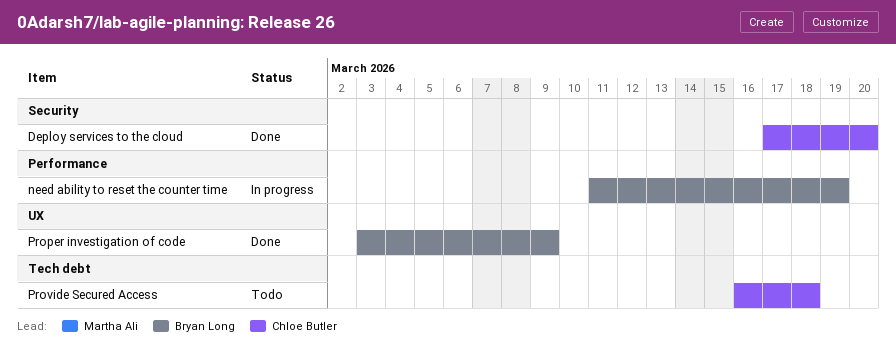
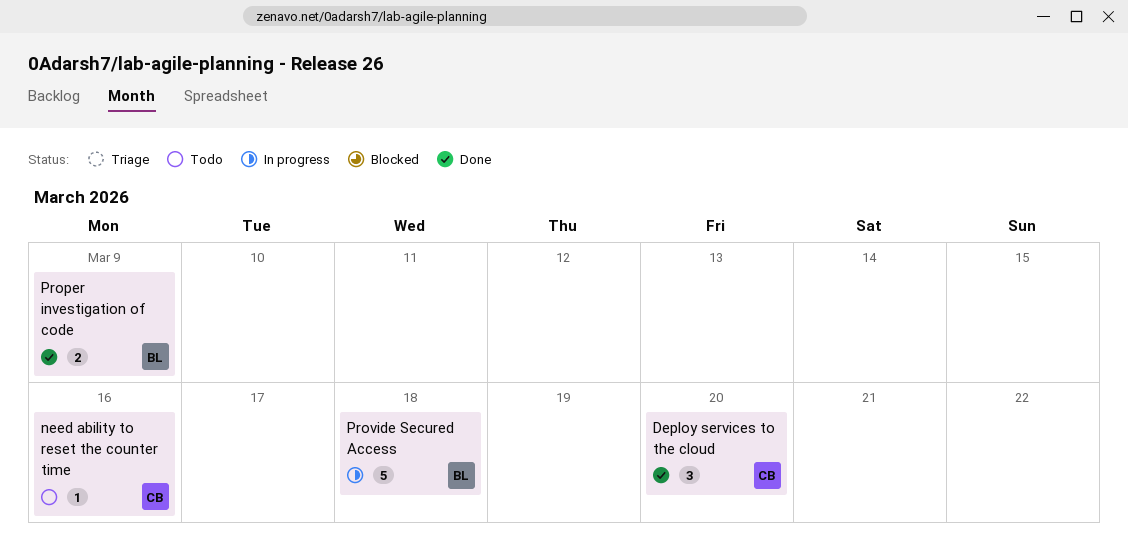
need ability to reset the counter time, status: In progress -> Todo
need ability to reset the counter time, owner: Bryan Long -> Chloe Butler
need ability to reset the counter time, due: Mar 19 -> Mar 16
Provide Secured Access, status: Todo -> In progress
Provide Secured Access, owner: Chloe Butler -> Bryan Long

